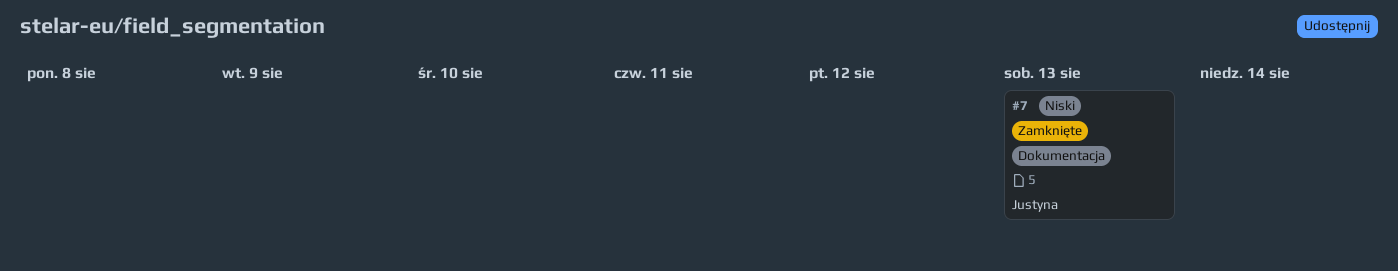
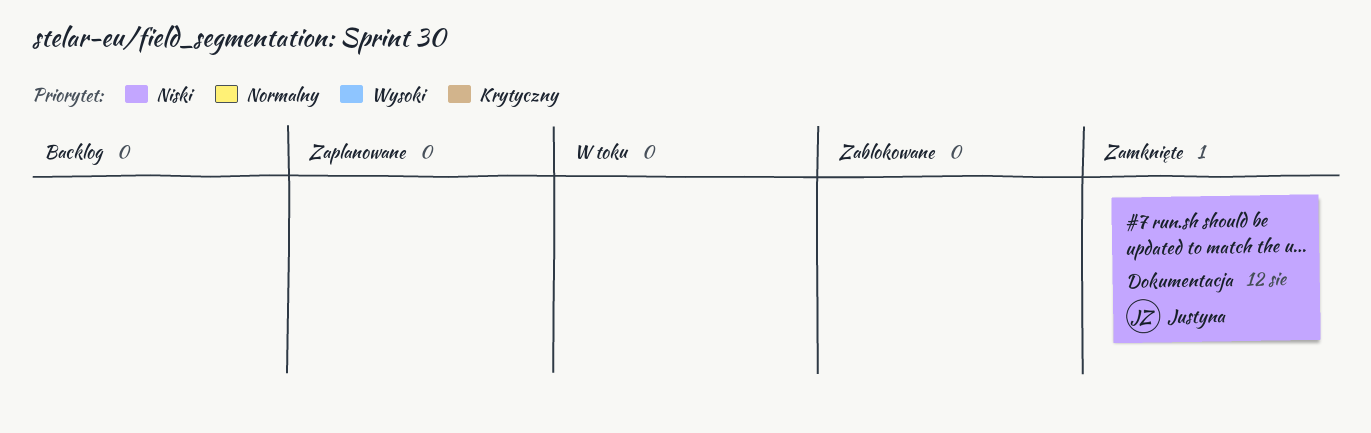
#7, due: Aug 13 -> Aug 12

